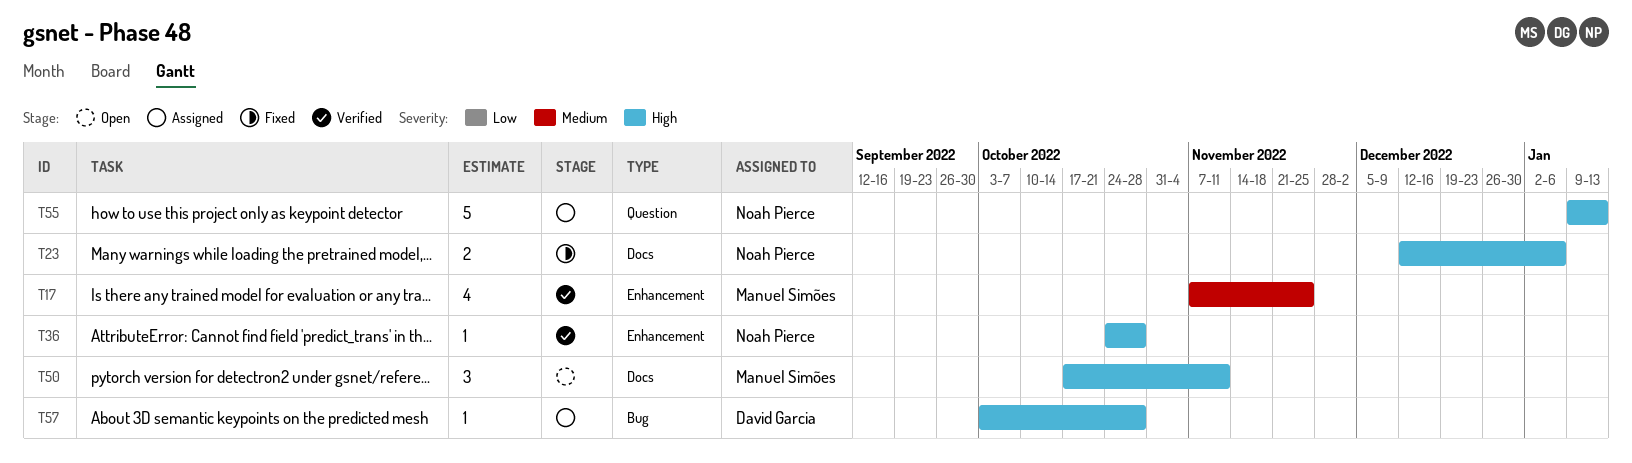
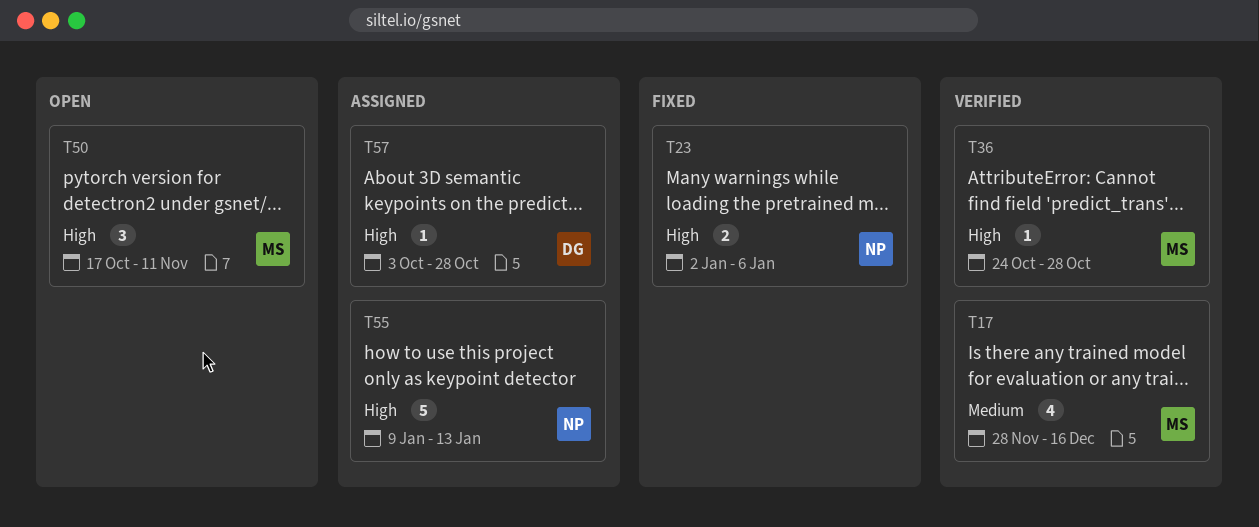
T17, start: Nov 7 -> Nov 28
T17, due: Nov 25 -> Dec 16
T23, start: Dec 12 -> Jan 2
T36, owner: Noah Pierce -> Manuel Simões

